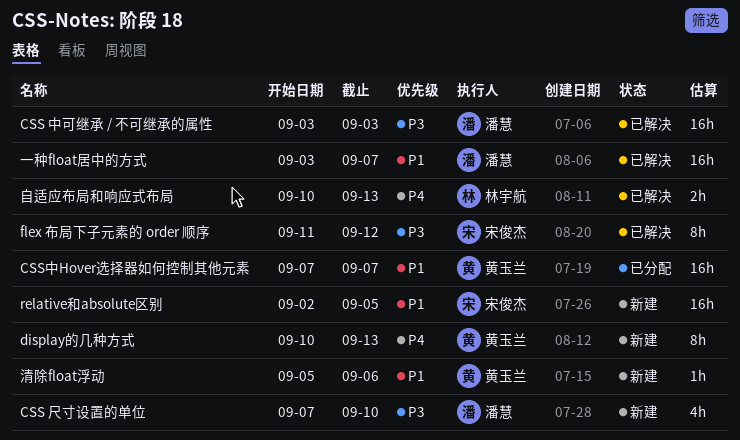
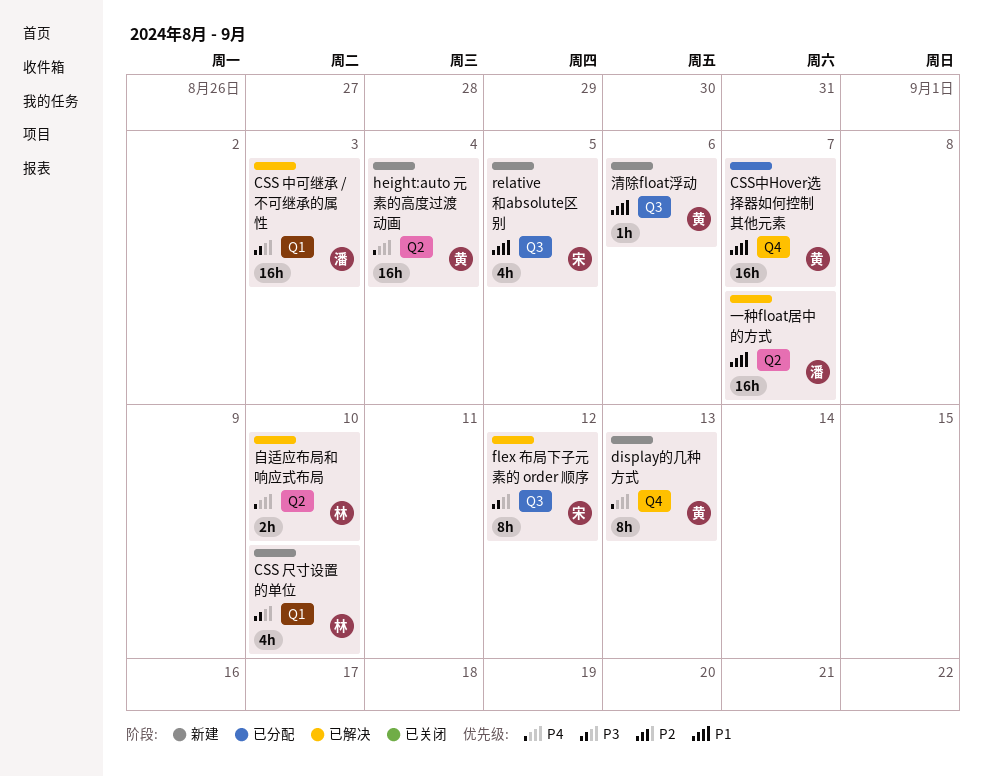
CSS 尺寸设置的单位, owner: 潘慧 -> 林宇航
height:auto 元素的高度过渡动画: none -> present
relative和absolute区别, estimate: 16h -> 4h
自适应布局和响应式布局, due: Sep 13 -> Sep 10

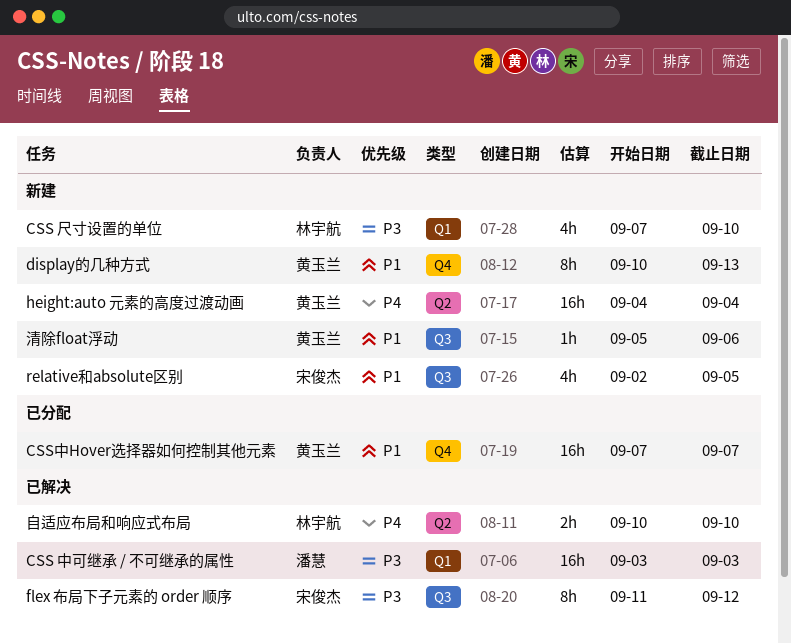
display的几种方式, priority: P4 -> P1
一种float居中的方式: present -> none

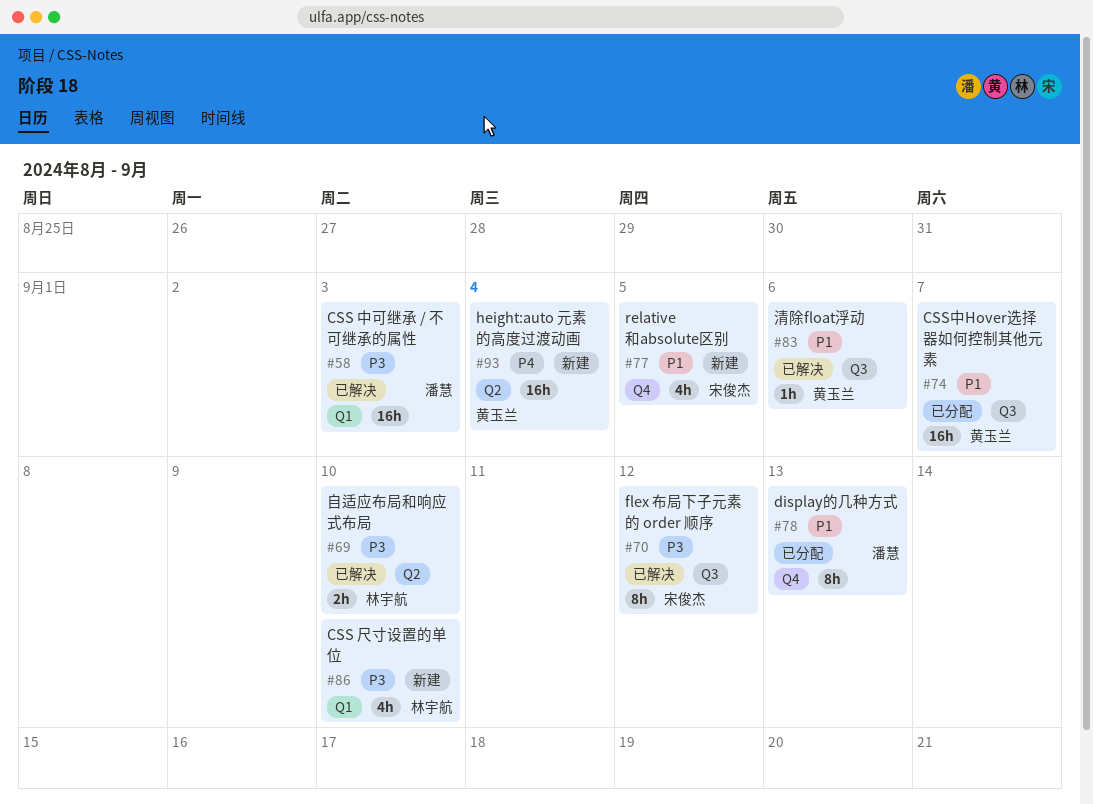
CSS中Hover选择器如何控制其他元素, label: Q4 -> Q3
display的几种方式, status: 新建 -> 已分配
display的几种方式, owner: 黄玉兰 -> 潘慧
relative和absolute区别, label: Q3 -> Q4
清除float浮动, status: 新建 -> 已解决
自适应布局和响应式布局, priority: P4 -> P3

